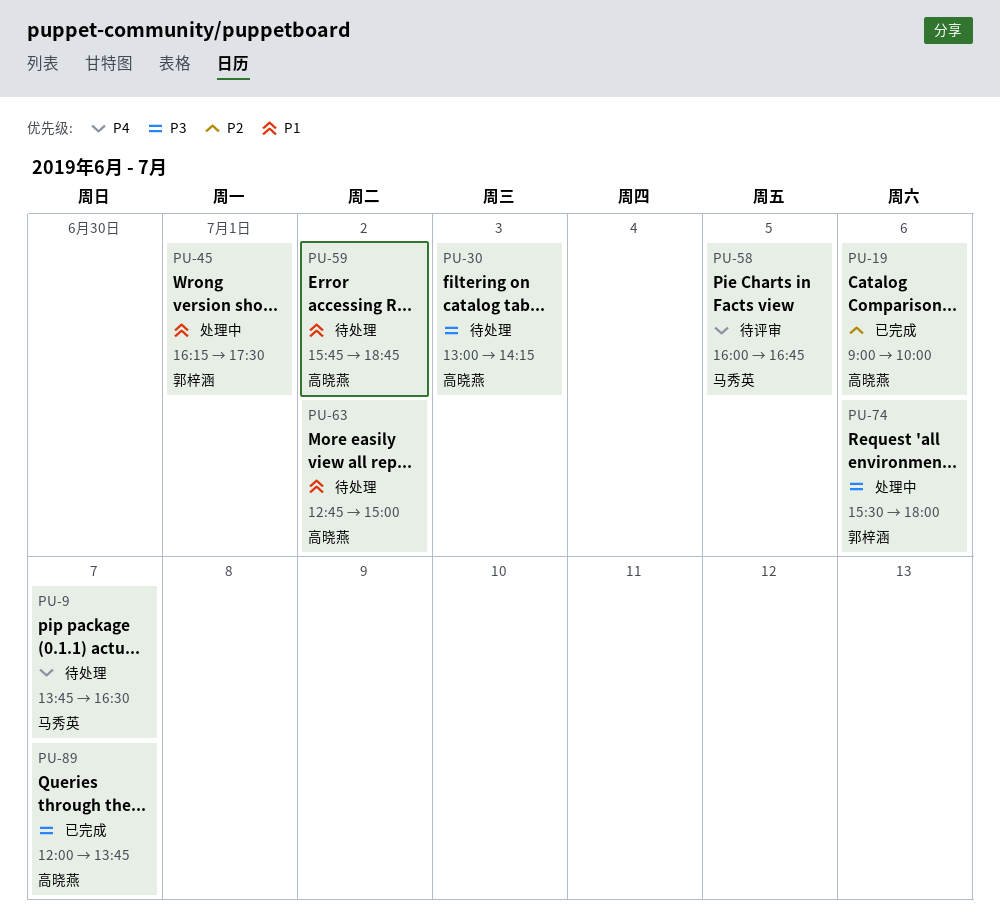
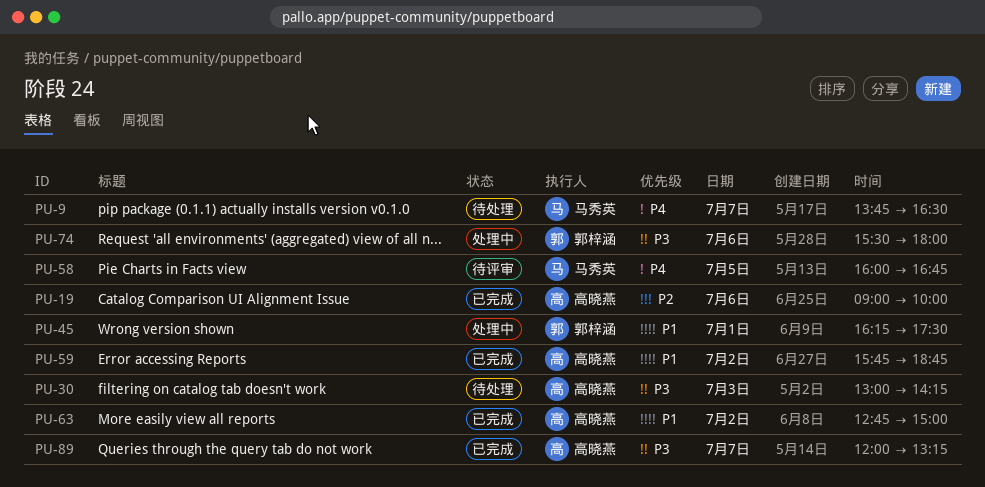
PU-59, status: 待处理 -> 已完成
PU-63, status: 待处理 -> 已完成
PU-89, ends: 13:45 -> 13:15

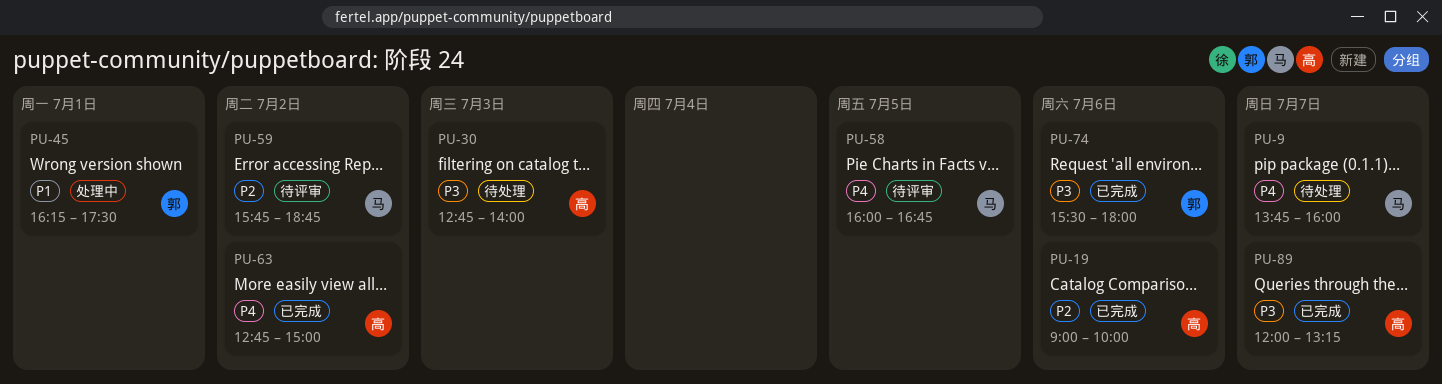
PU-9, ends: 16:30 -> 16:00
PU-30, begins: 13:00 -> 12:45
PU-30, ends: 14:15 -> 14:00
PU-59, status: 已完成 -> 待评审
PU-59, owner: 高晓燕 -> 马秀英
PU-59, priority: P1 -> P2
PU-63, priority: P1 -> P4
PU-74, status: 处理中 -> 已完成

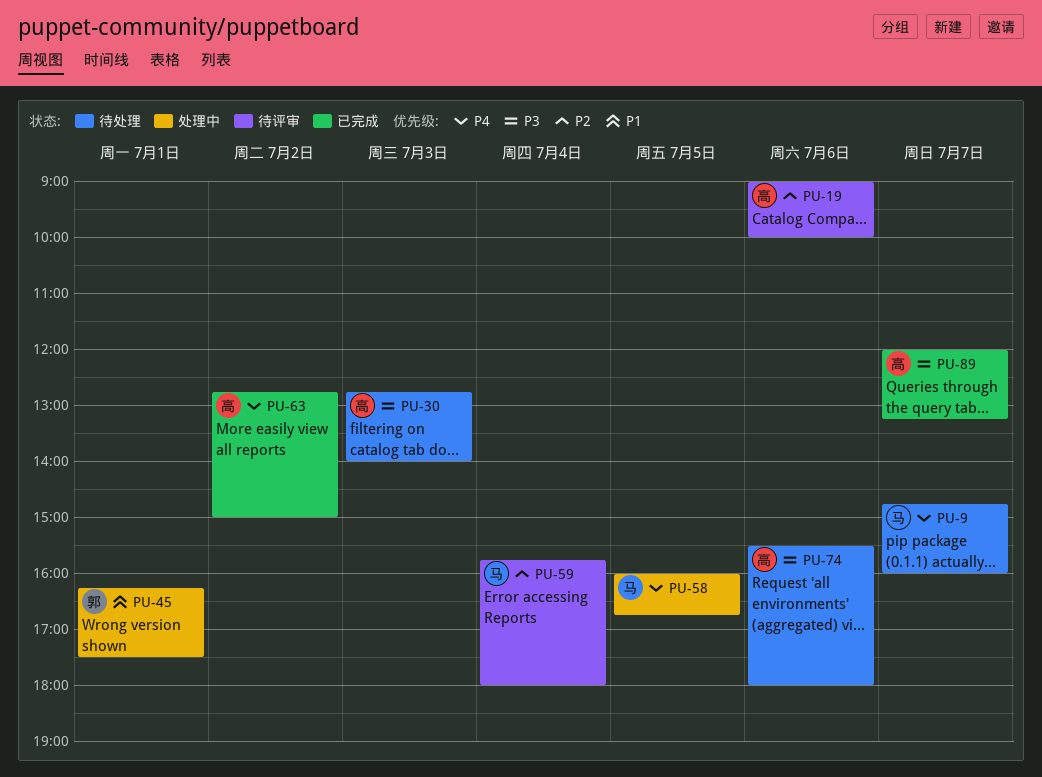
PU-9, begins: 13:45 -> 14:45
PU-19, status: 已完成 -> 待评审
PU-58, status: 待评审 -> 处理中
PU-59, day: Jul 2 -> Jul 4
PU-59, ends: 18:45 -> 18:00
PU-74, status: 已完成 -> 待处理
PU-74, owner: 郭 -> 高

